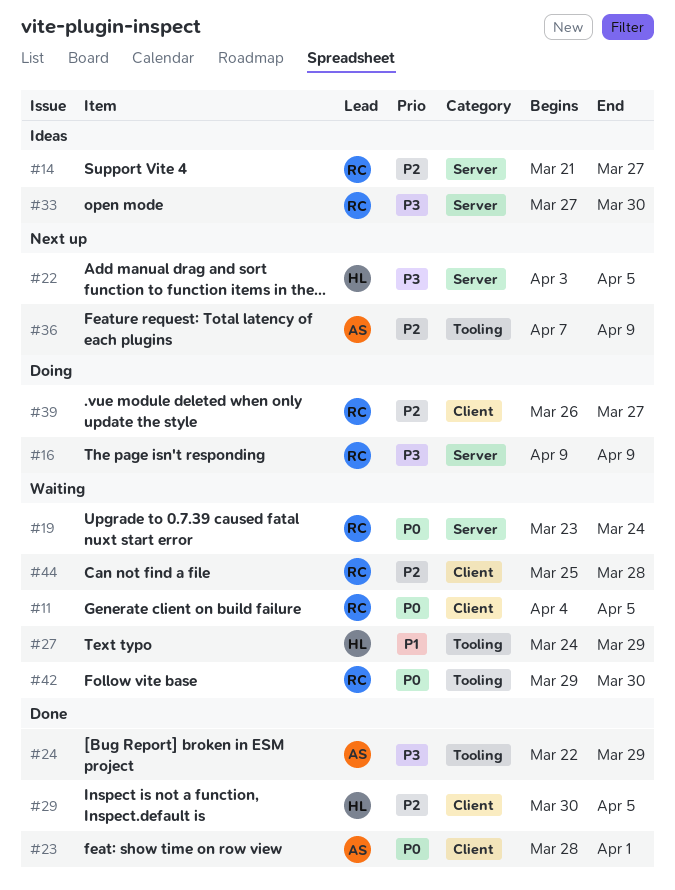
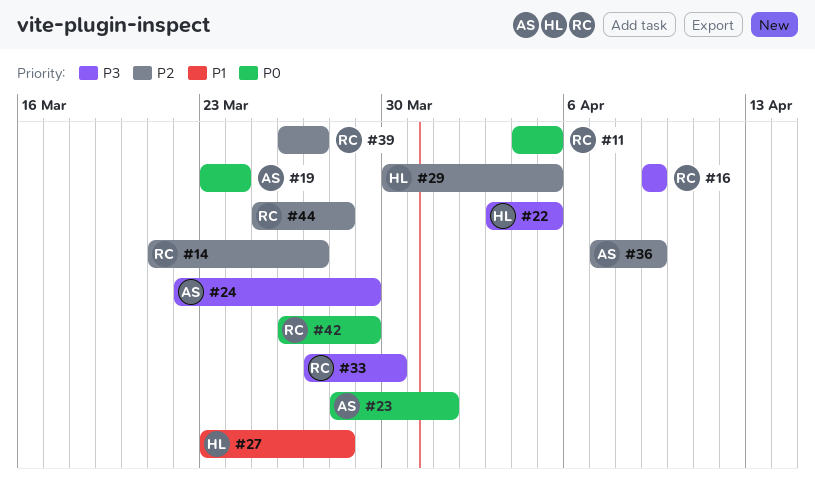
#19, owner: RC -> AS
#27, start: Mar 24 -> Mar 23
#27, due: Mar 29 -> Mar 28
#42, start: Mar 29 -> Mar 26
#42, due: Mar 30 -> Mar 29

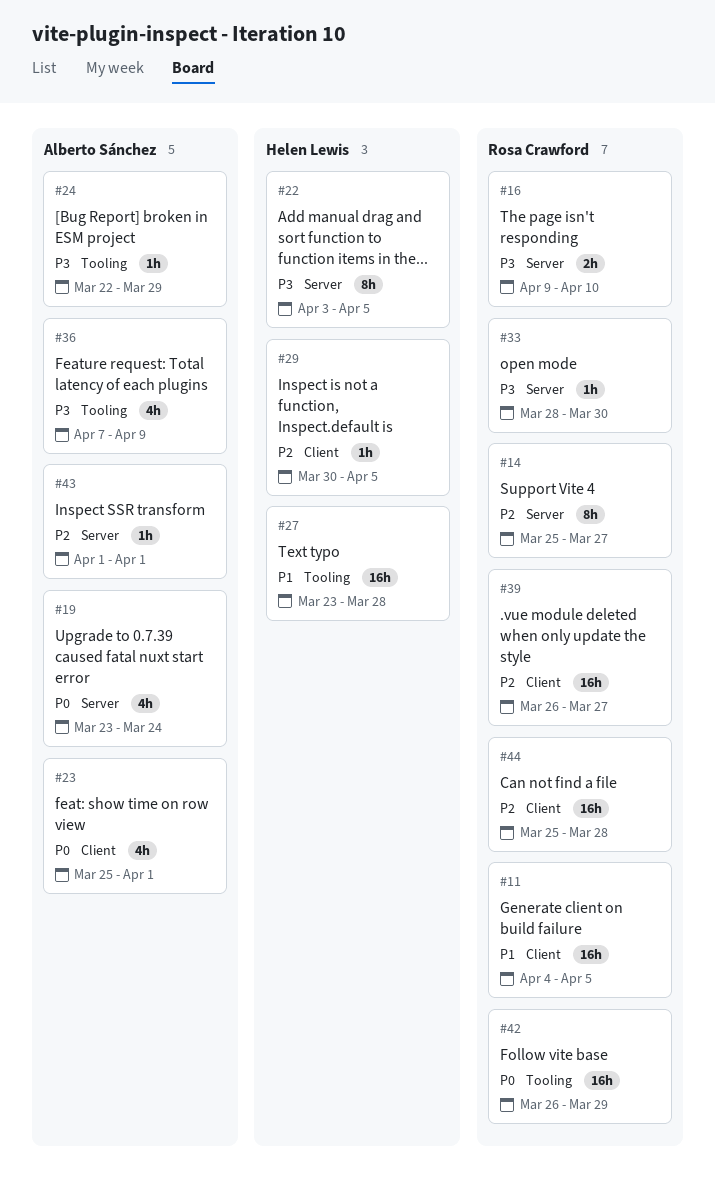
#11, priority: P0 -> P1
#14, start: Mar 21 -> Mar 25
#16, due: Apr 9 -> Apr 10
#23, start: Mar 28 -> Mar 25
#33, start: Mar 27 -> Mar 28
#36, priority: P2 -> P3
#43: none -> present

